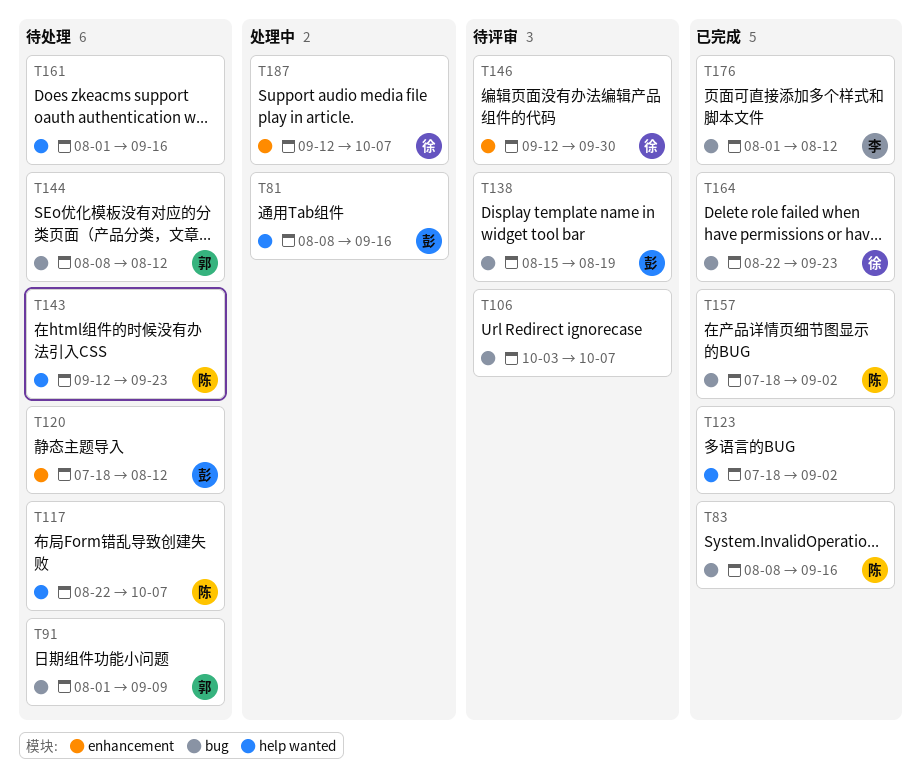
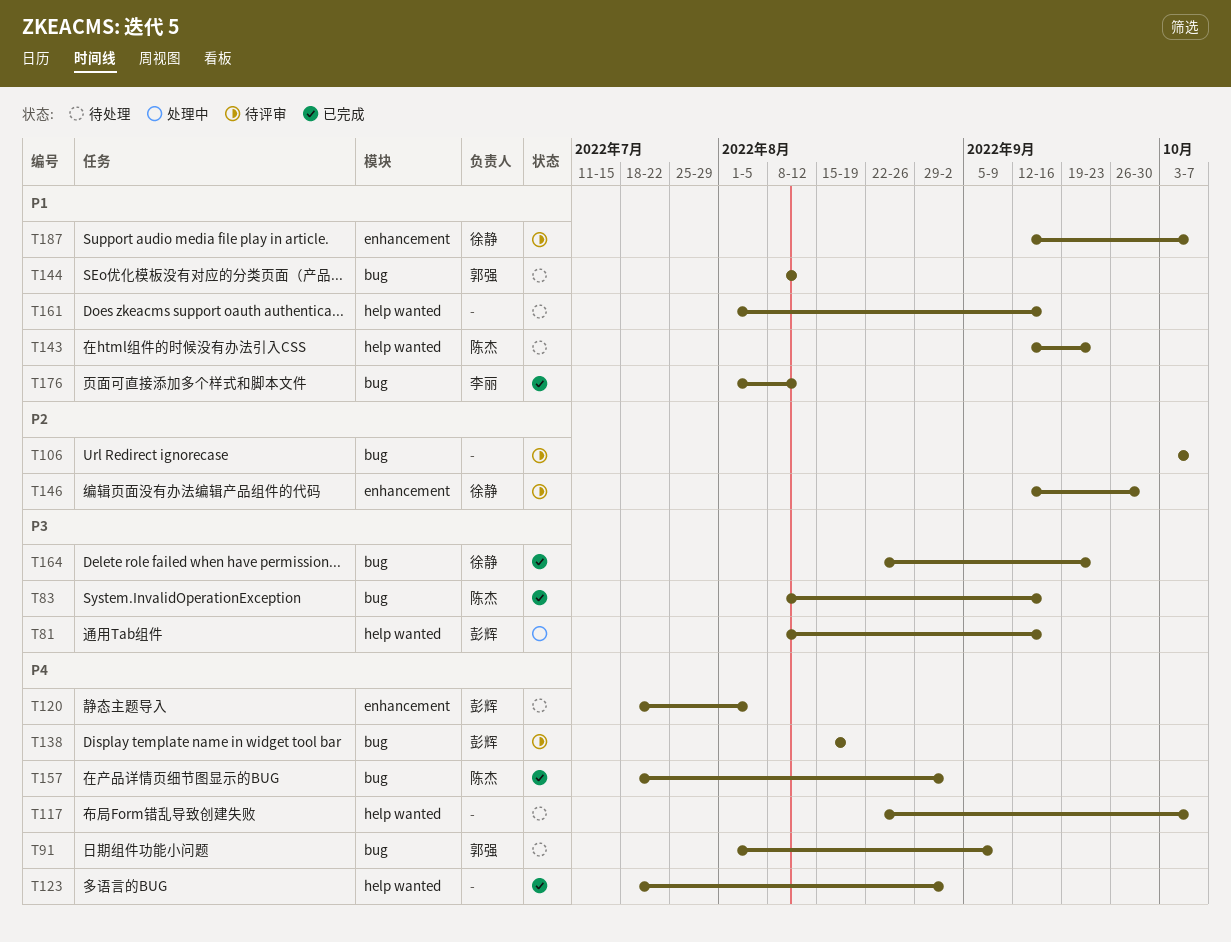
T117, owner: 陈杰 -> none
T120, due: Aug 12 -> Aug 5
T187, status: 处理中 -> 待评审

